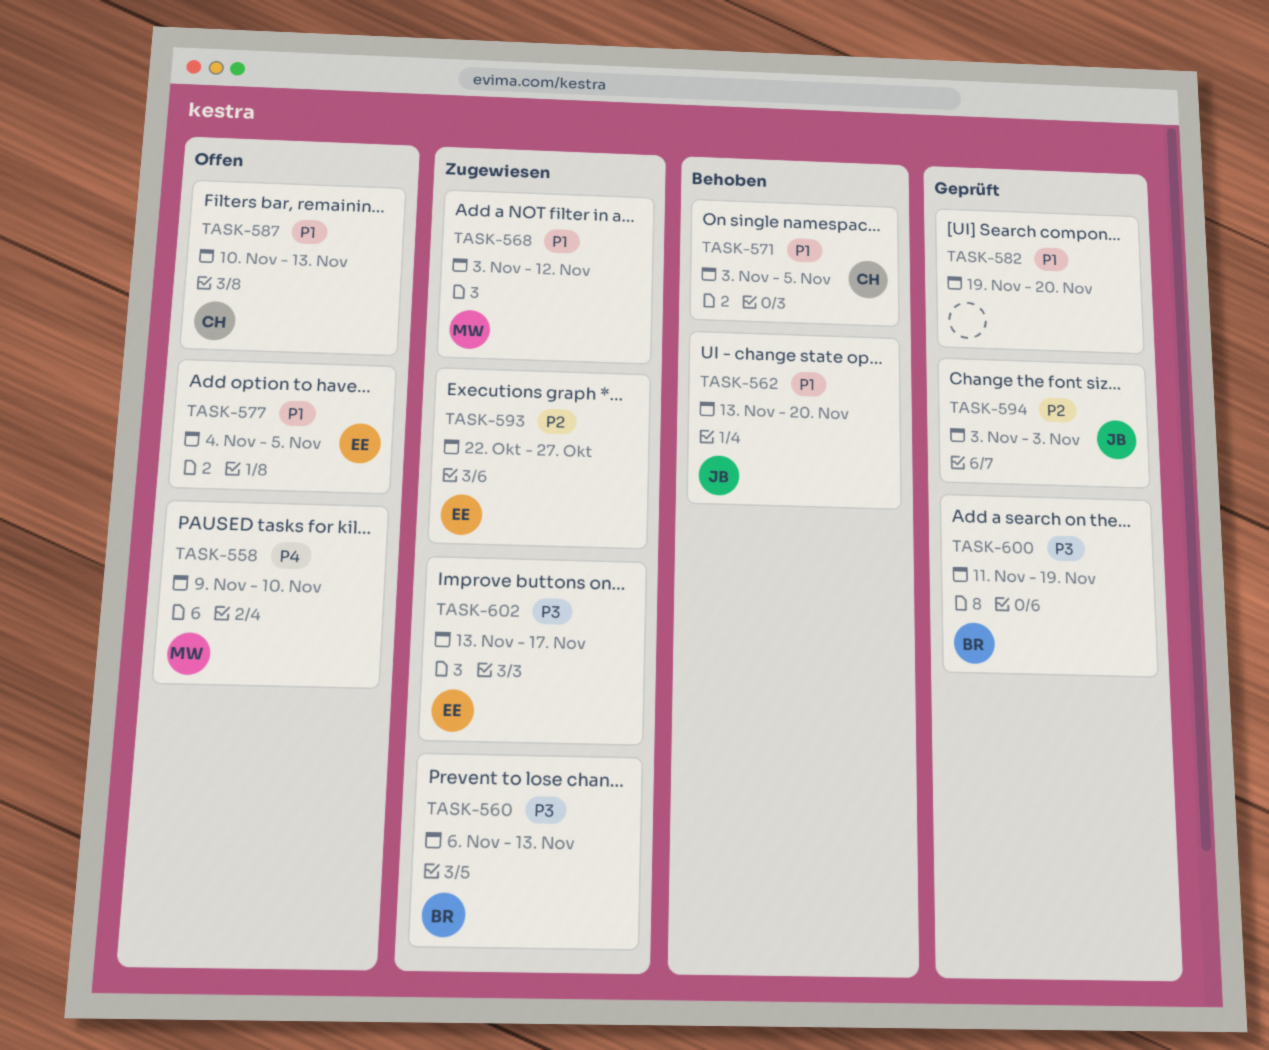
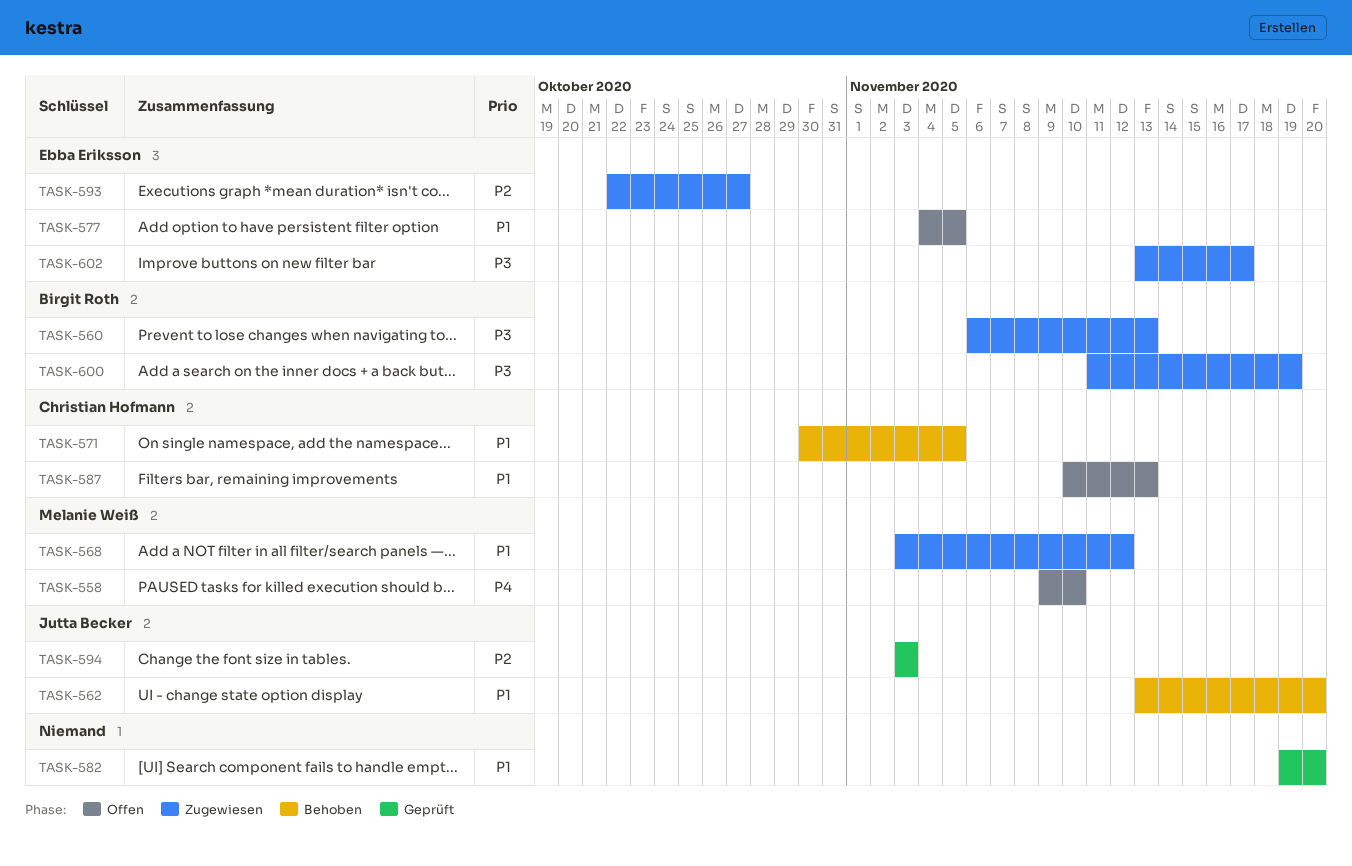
TASK-571, start: Nov 3 -> Oct 30
TASK-600, status: Geprüft -> Zugewiesen

